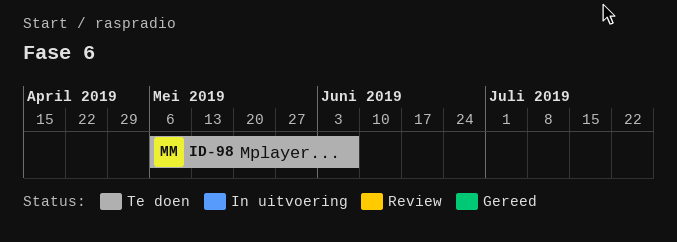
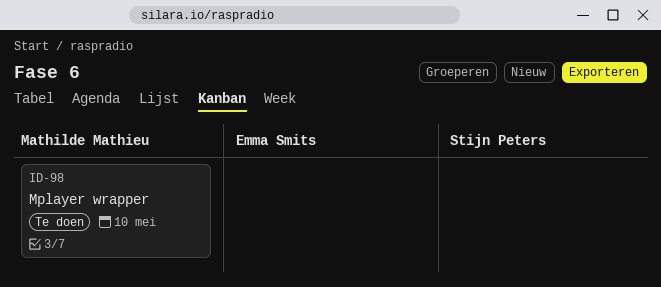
ID-98, due: Jun 7 -> May 10

